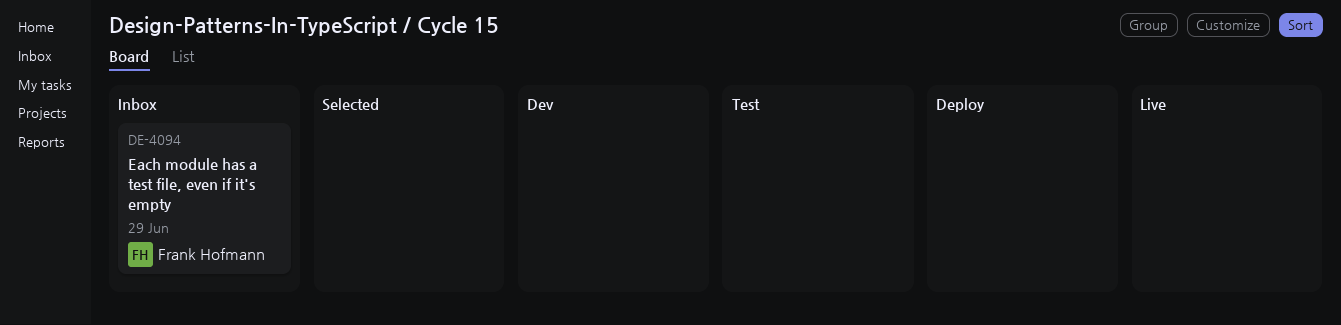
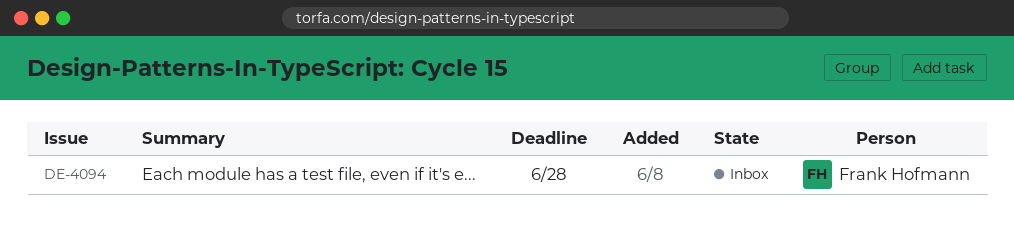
DE-4094, due: Jun 29 -> Jun 28

